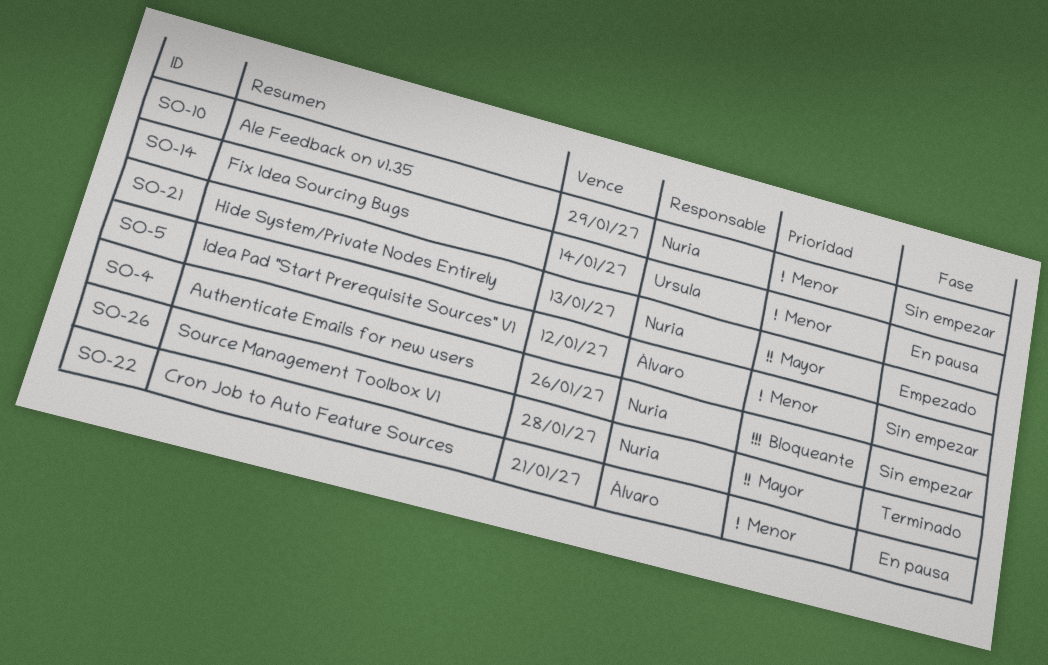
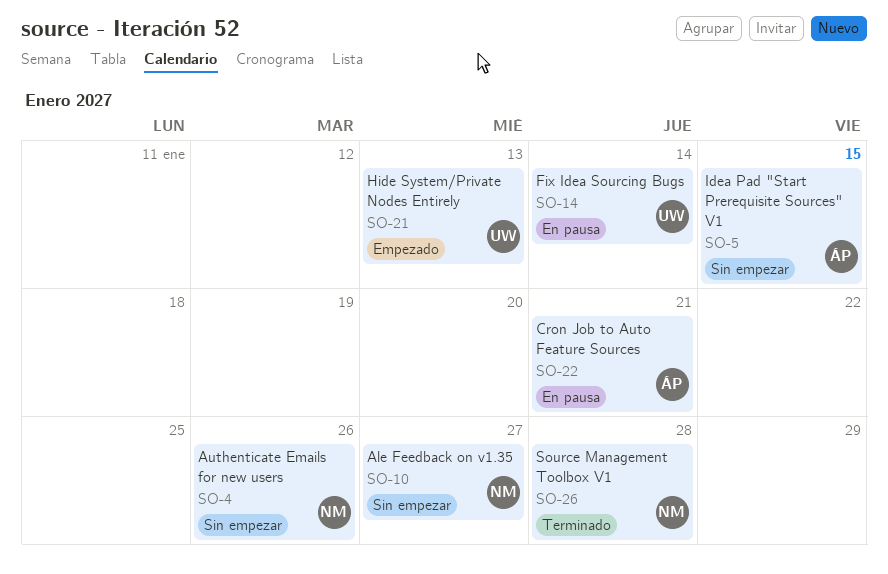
SO-5, due: Jan 12 -> Jan 15
SO-10, due: Jan 29 -> Jan 27
SO-21, owner: Nuria -> Ursula

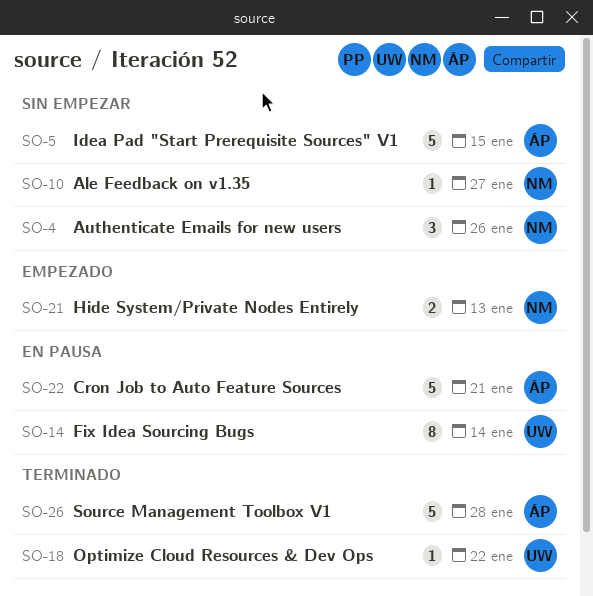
SO-18: none -> present
SO-21, owner: UW -> NM
SO-26, owner: NM -> ÁP

